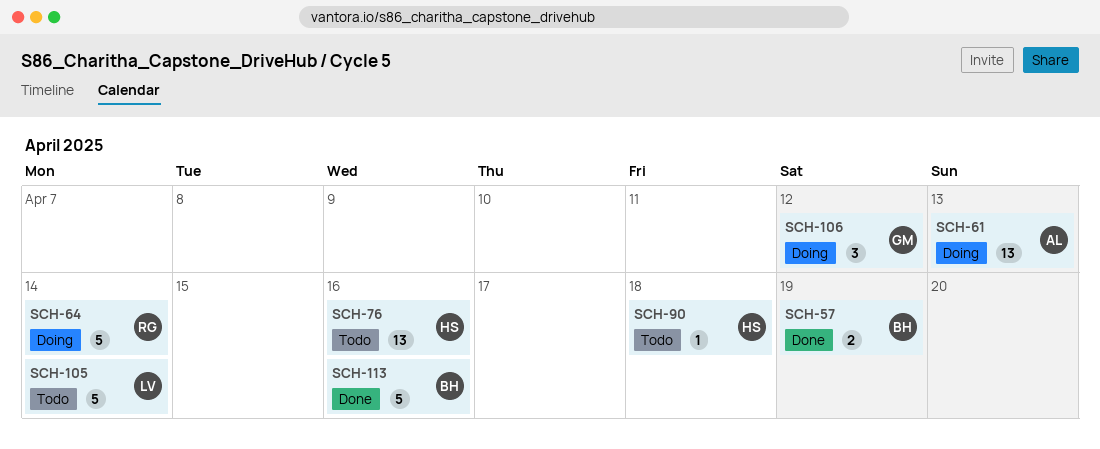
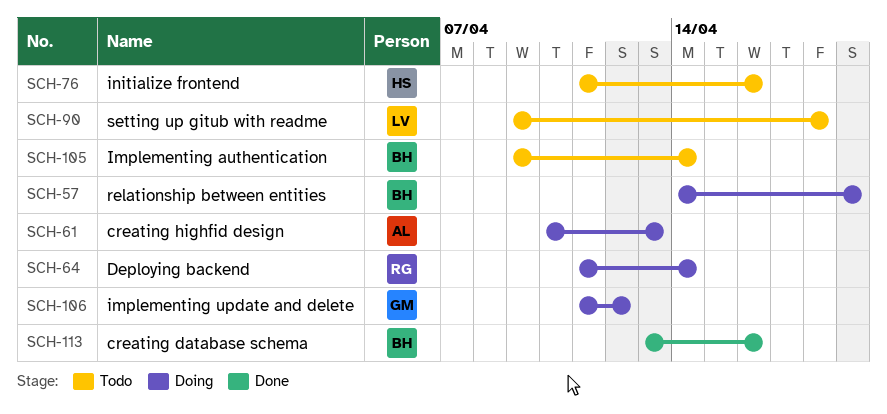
SCH-57, status: Done -> Doing
SCH-90, owner: HS -> LV
SCH-105, owner: LV -> BH

